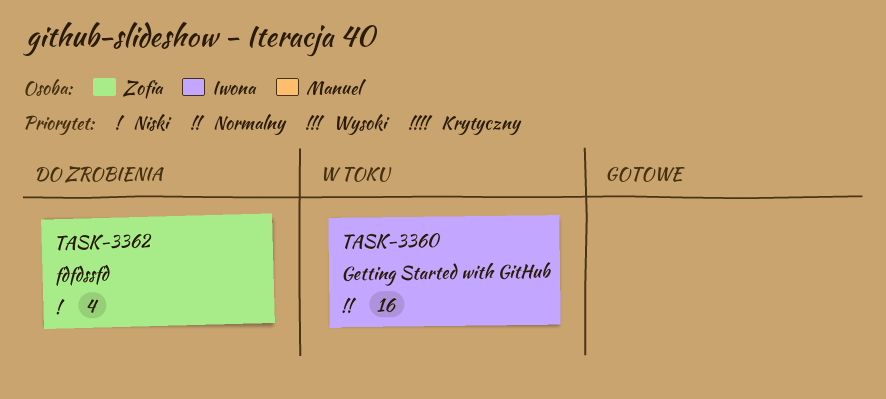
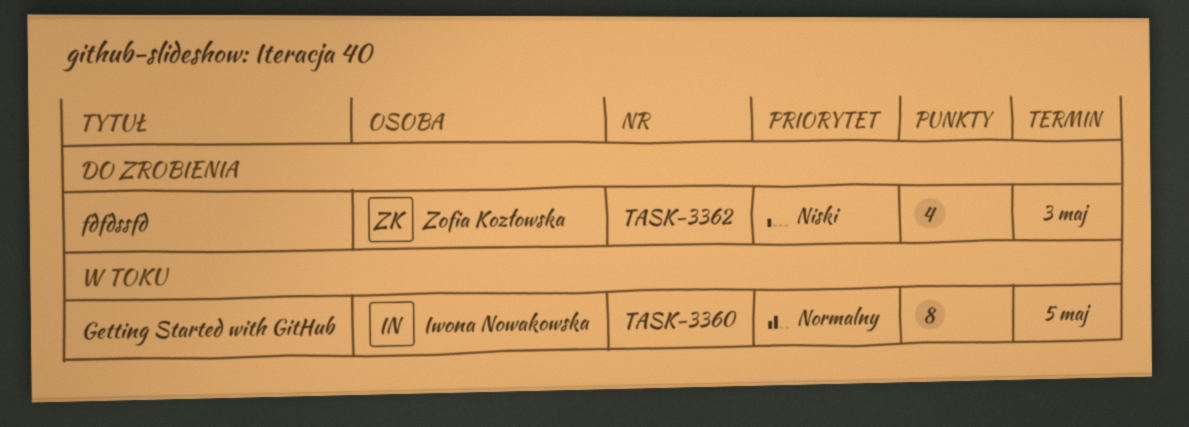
TASK-3360, estimate: 16 -> 8

